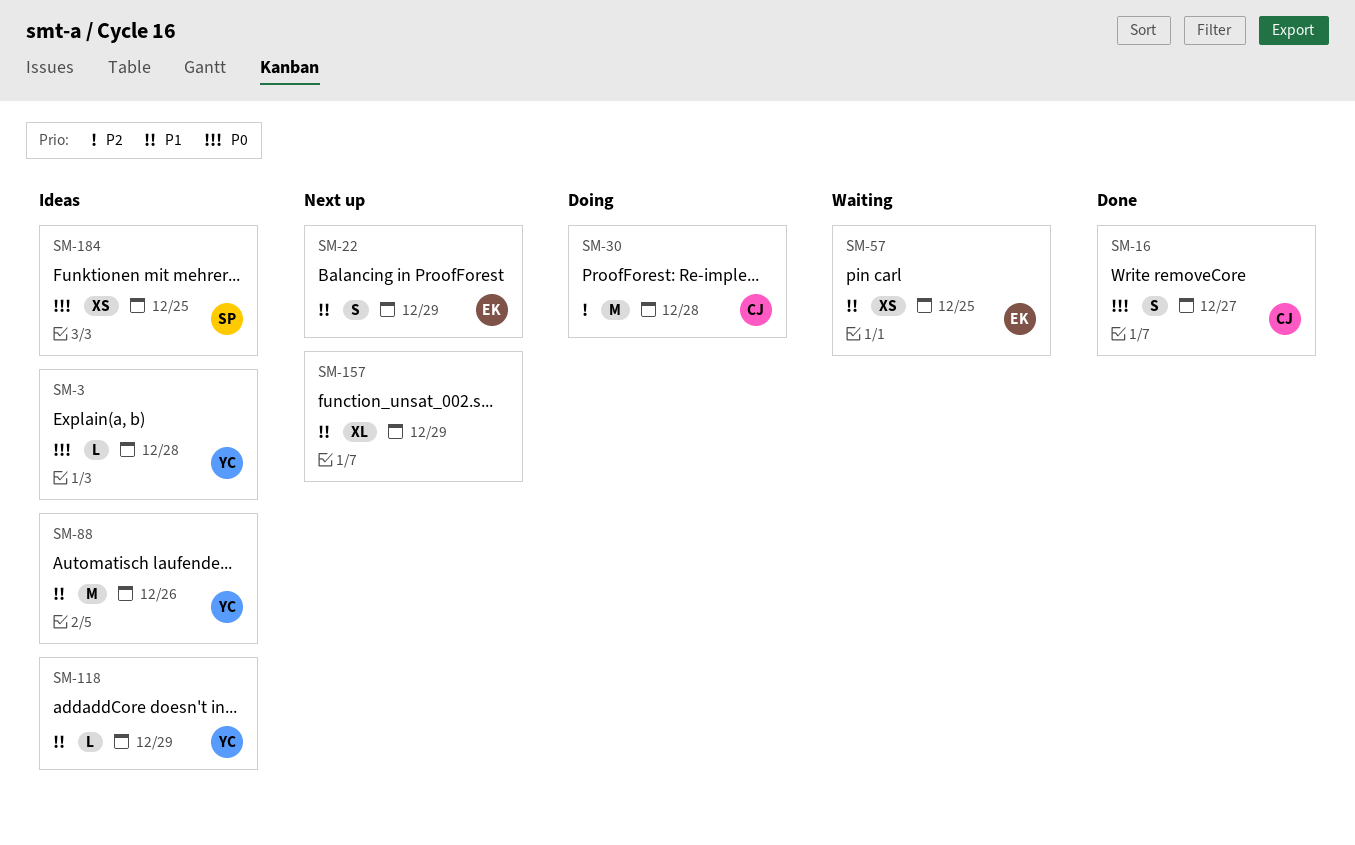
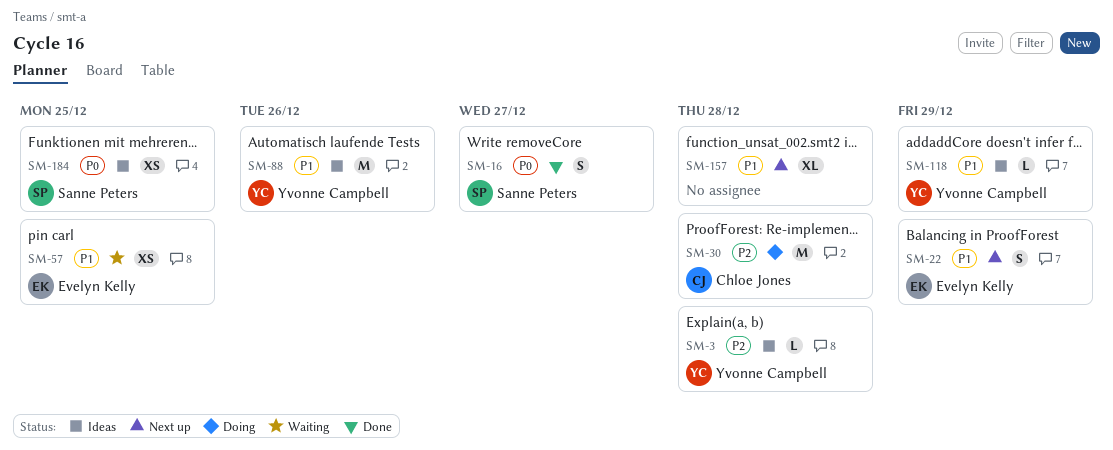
SM-3, priority: P0 -> P2
SM-16, owner: Chloe Jones -> Sanne Peters
SM-157, due: Dec 29 -> Dec 28

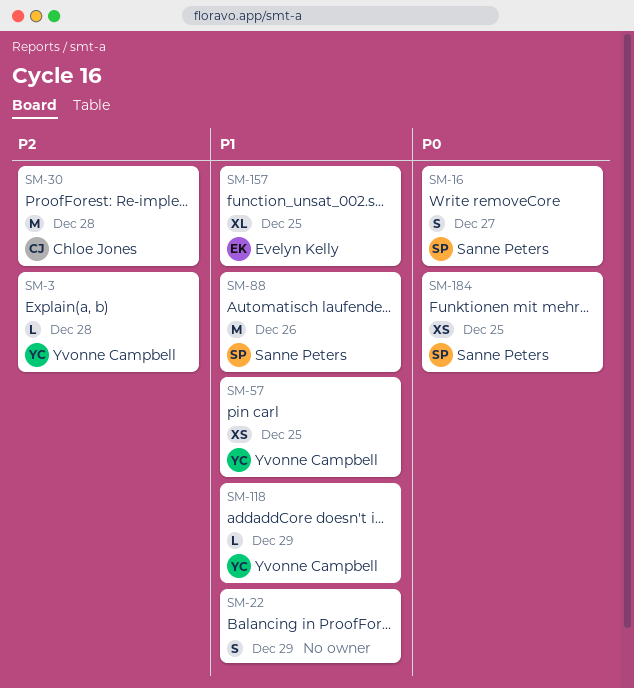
SM-22, owner: Evelyn Kelly -> none
SM-57, owner: Evelyn Kelly -> Yvonne Campbell
SM-88, owner: Yvonne Campbell -> Sanne Peters
SM-157, owner: none -> Evelyn Kelly
SM-157, due: Dec 28 -> Dec 25

